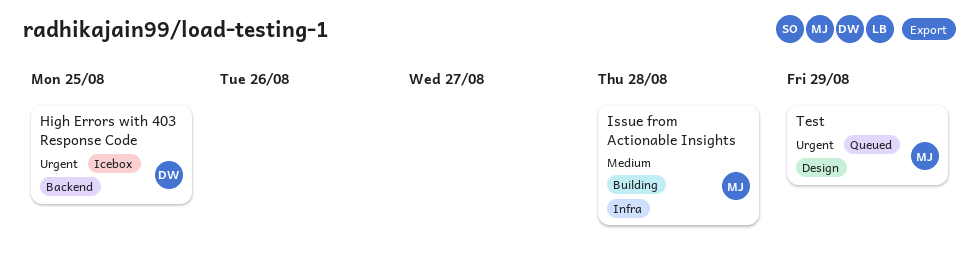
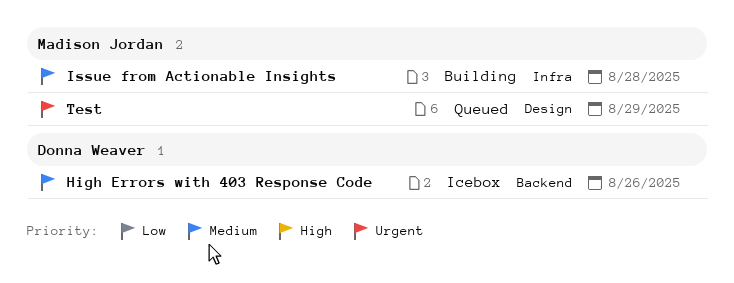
High Errors with 403 Response Code, priority: Urgent -> Medium
High Errors with 403 Response Code, due: Aug 25 -> Aug 26

